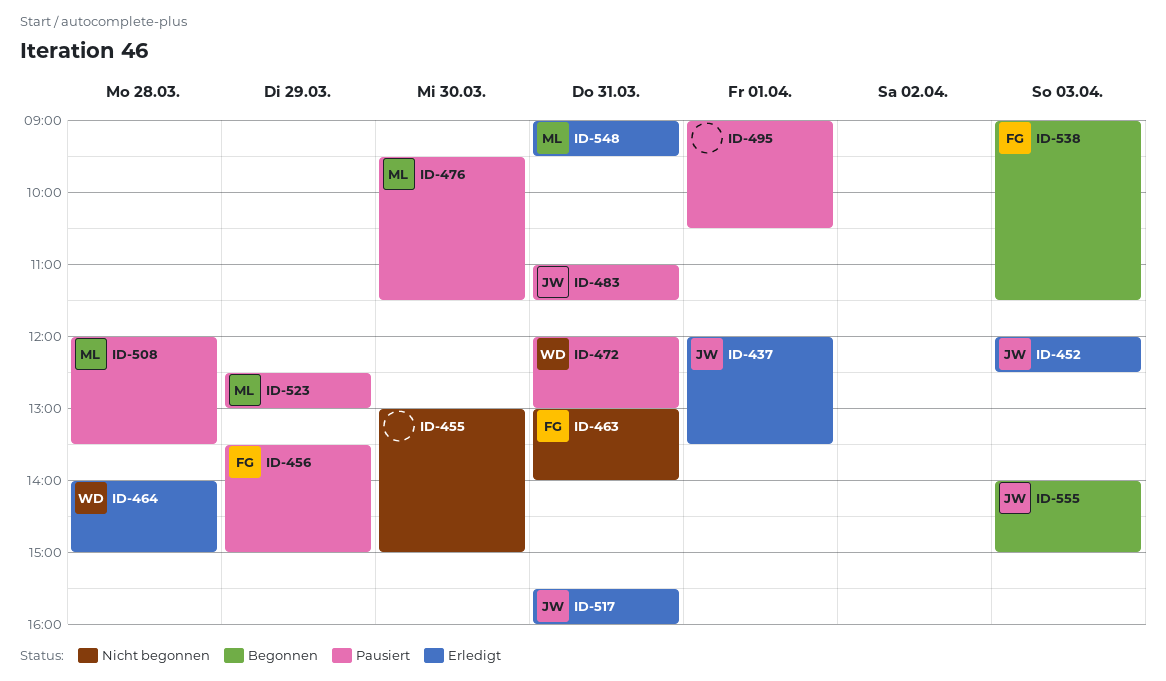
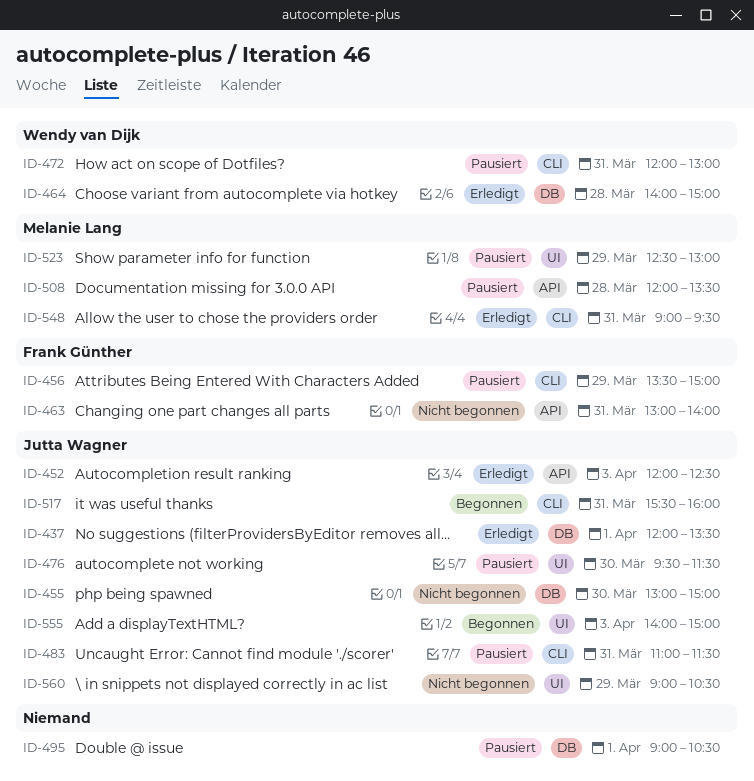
ID-455, owner: none -> Jutta Wagner
ID-476, owner: Melanie Lang -> Jutta Wagner
ID-517, status: Erledigt -> Begonnen
ID-538: present -> none
ID-560: none -> present

